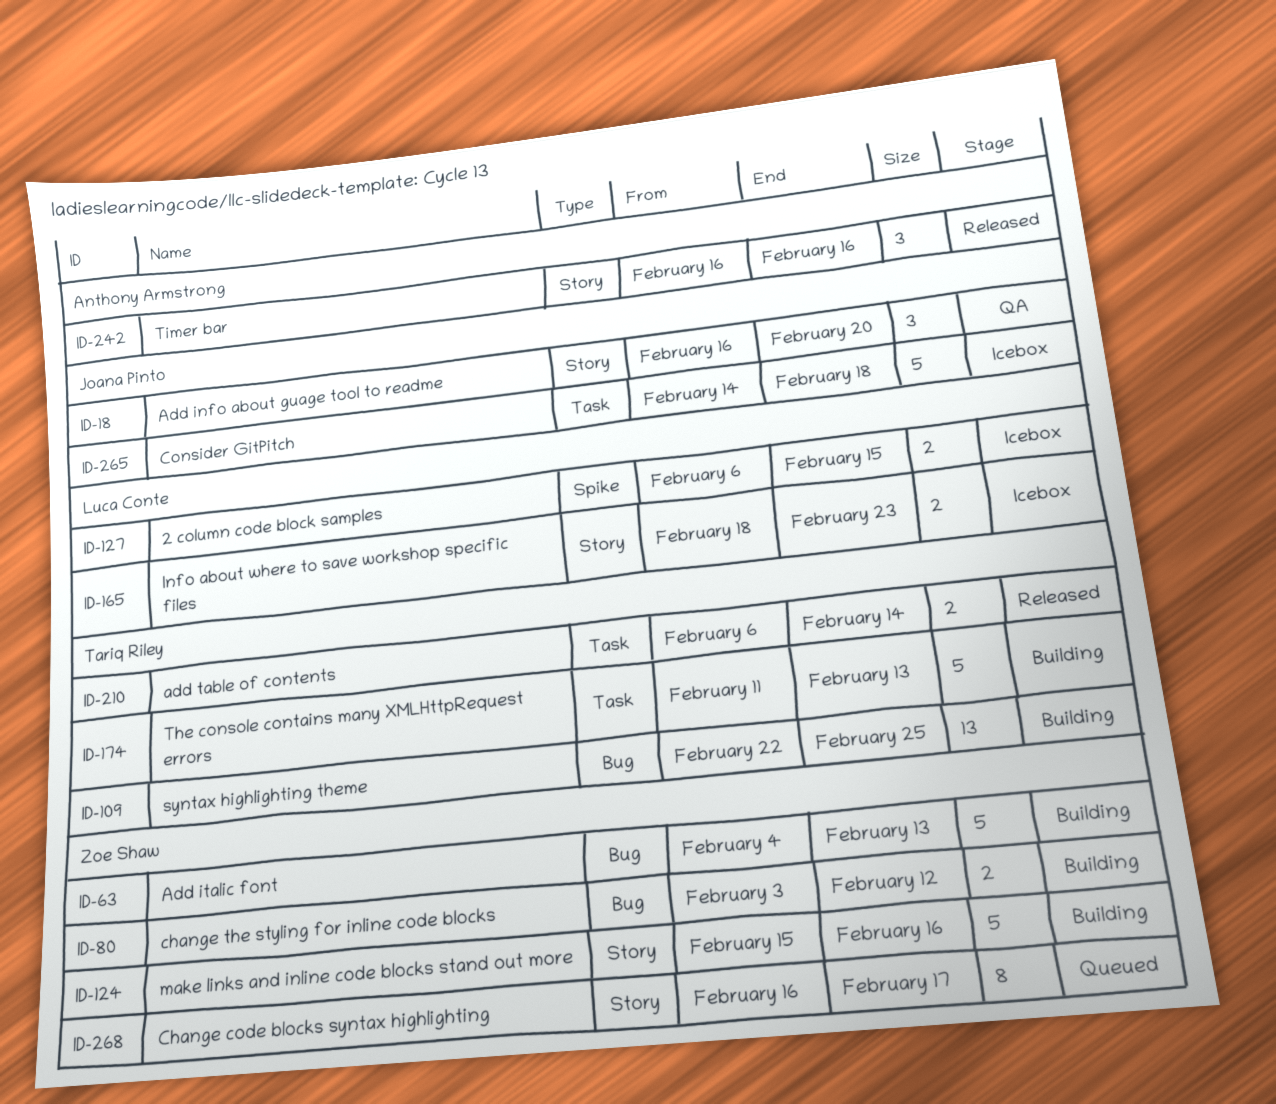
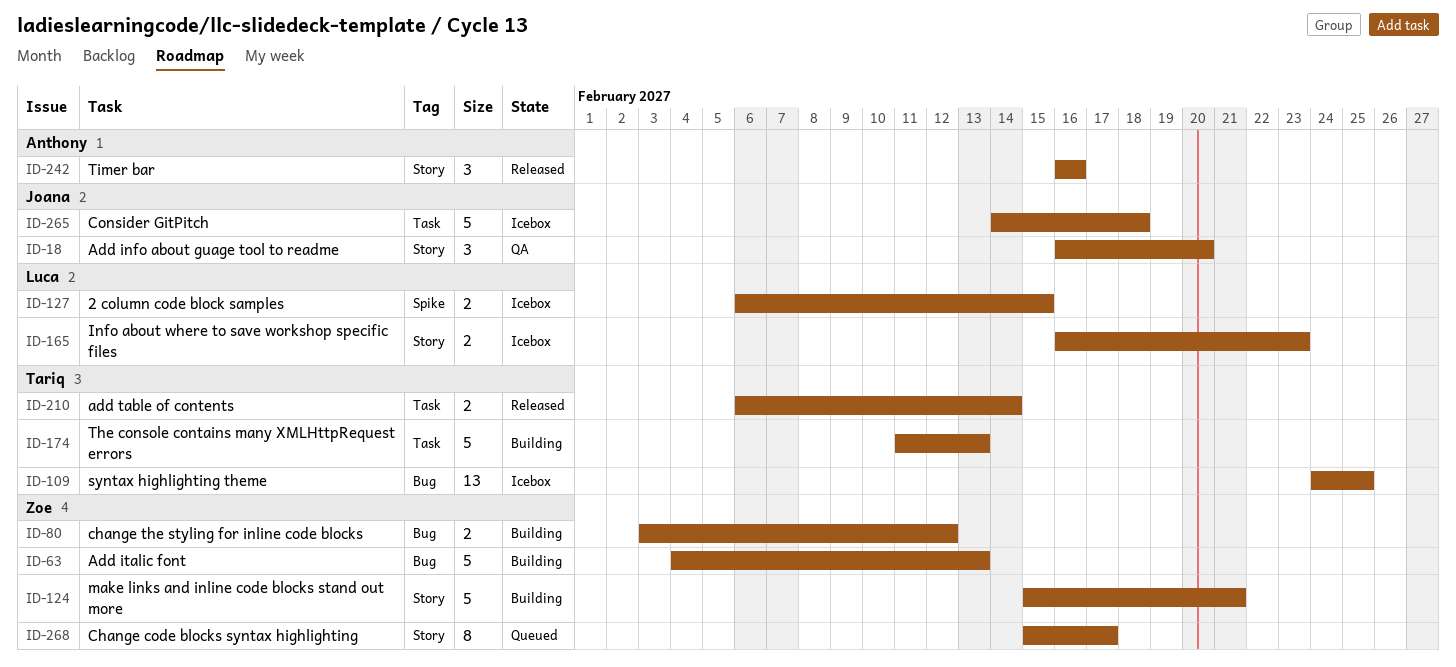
ID-109, status: Building -> Icebox
ID-109, start: Feb 22 -> Feb 24
ID-124, due: Feb 16 -> Feb 21
ID-165, start: Feb 18 -> Feb 16
ID-268, start: Feb 16 -> Feb 15

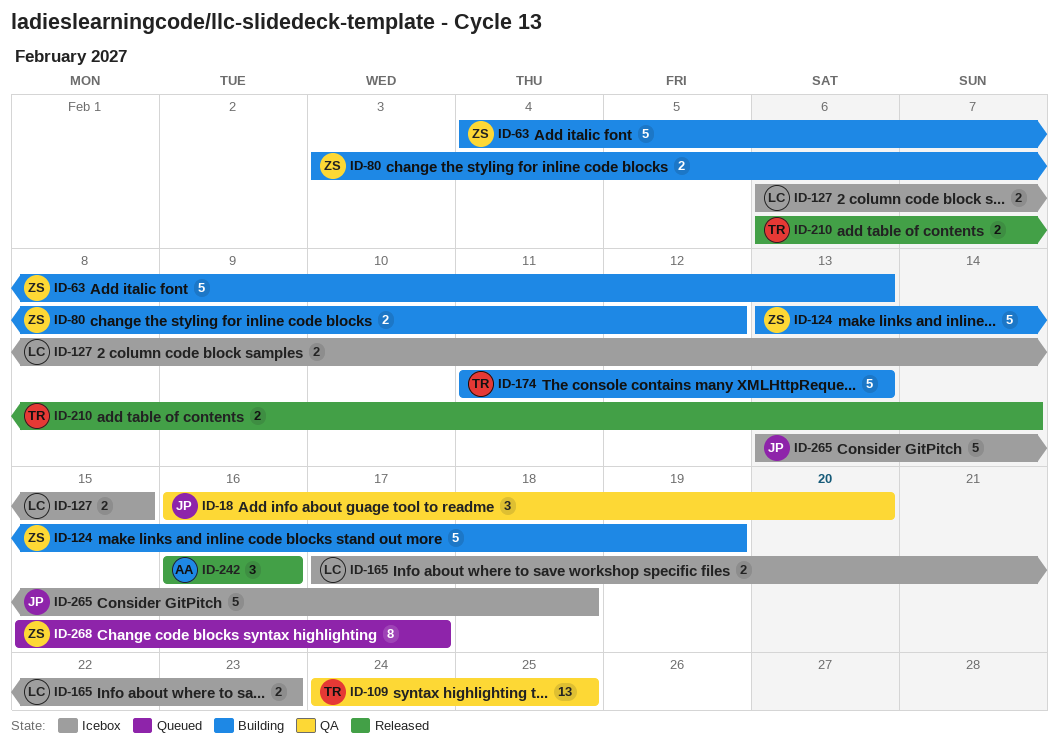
ID-109, status: Icebox -> QA
ID-124, start: Feb 15 -> Feb 13
ID-124, due: Feb 21 -> Feb 19
ID-165, start: Feb 16 -> Feb 17
ID-265, start: Feb 14 -> Feb 13

